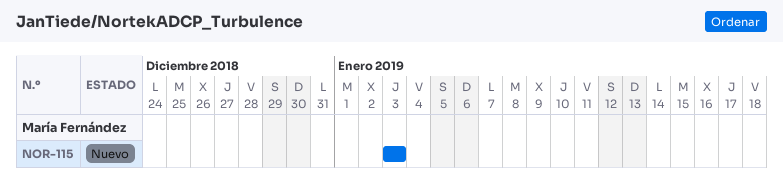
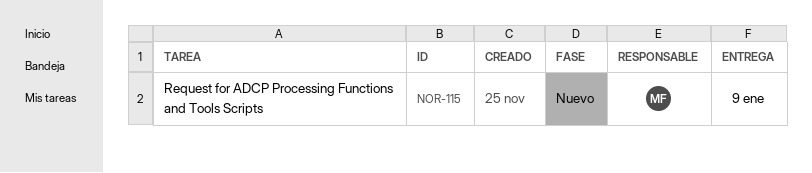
NOR-115, due: Jan 3 -> Jan 9

